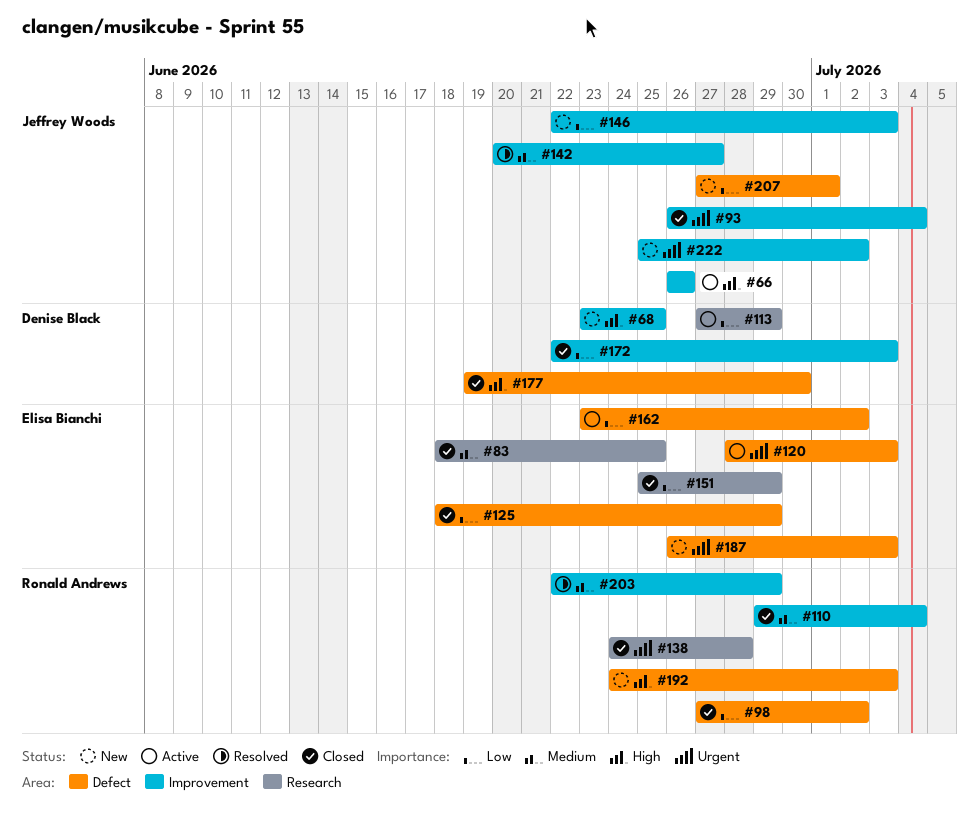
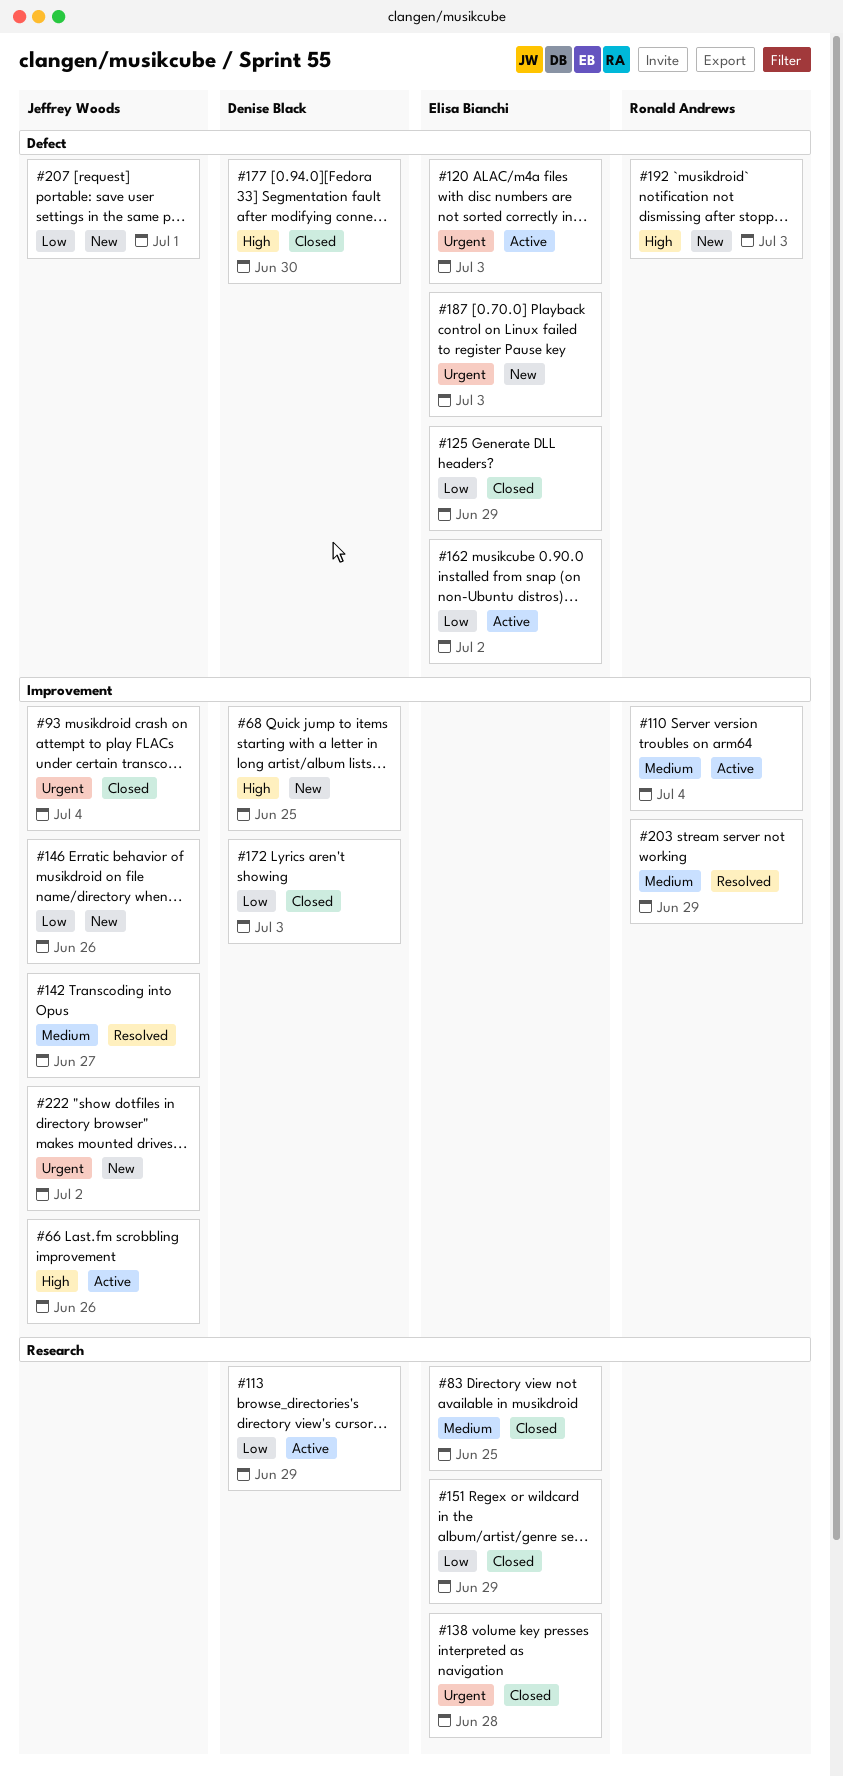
#98: present -> none
#110, status: Closed -> Active
#138, owner: Ronald Andrews -> Elisa Bianchi
#146, due: Jul 3 -> Jun 26

